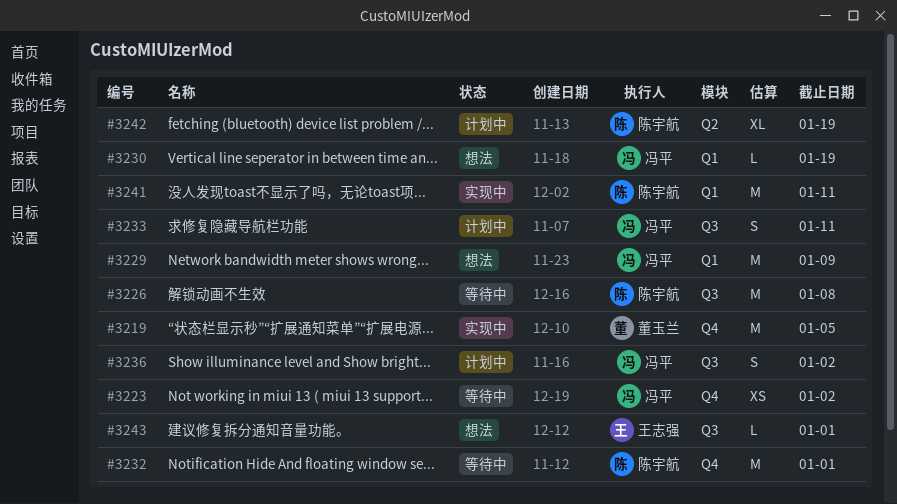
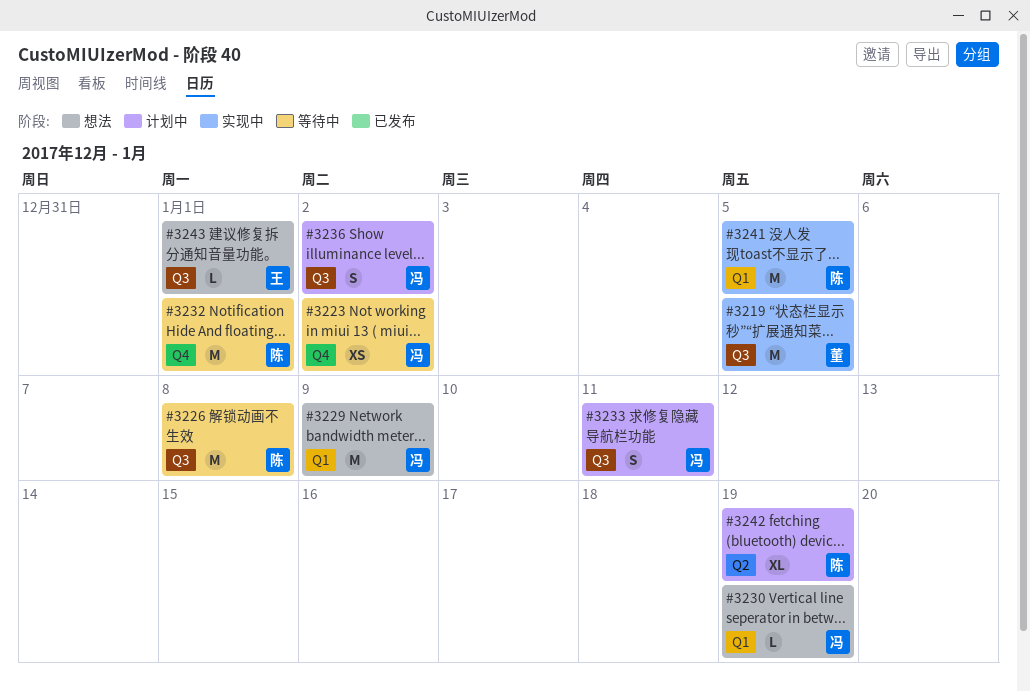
#3219, label: Q4 -> Q3
#3241, due: Jan 11 -> Jan 5

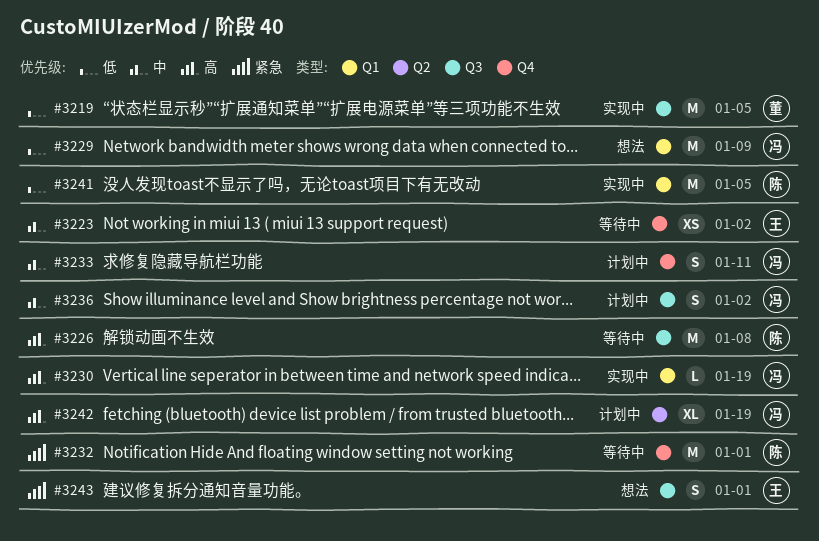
#3223, owner: 冯 -> 王
#3230, status: 想法 -> 实现中
#3233, label: Q3 -> Q4
#3242, owner: 陈 -> 冯
#3243, estimate: L -> S

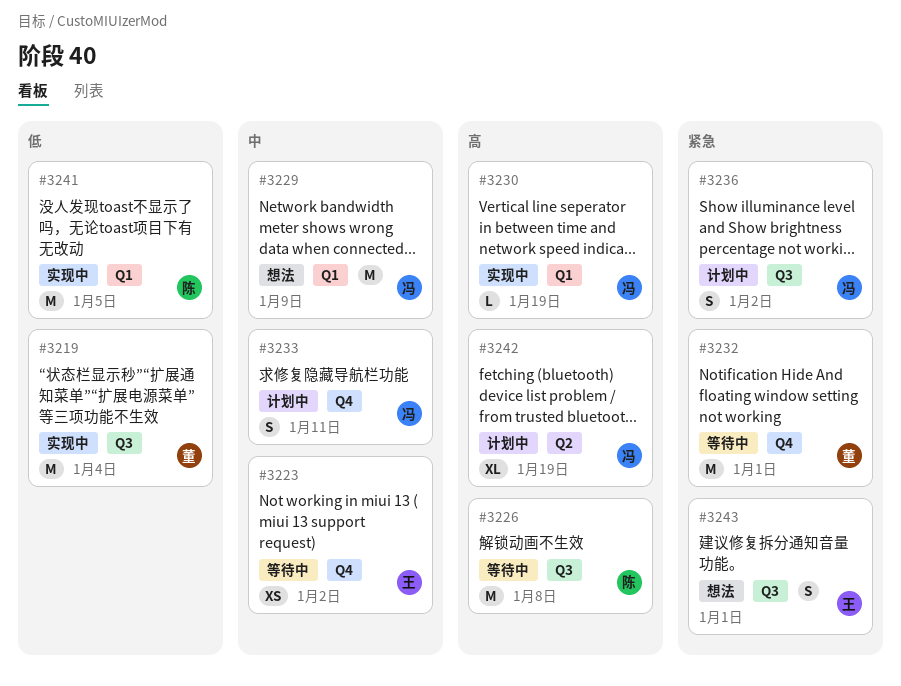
#3219, due: Jan 5 -> Jan 4
#3229, priority: 低 -> 中
#3232, owner: 陈 -> 董
#3236, priority: 中 -> 紧急

